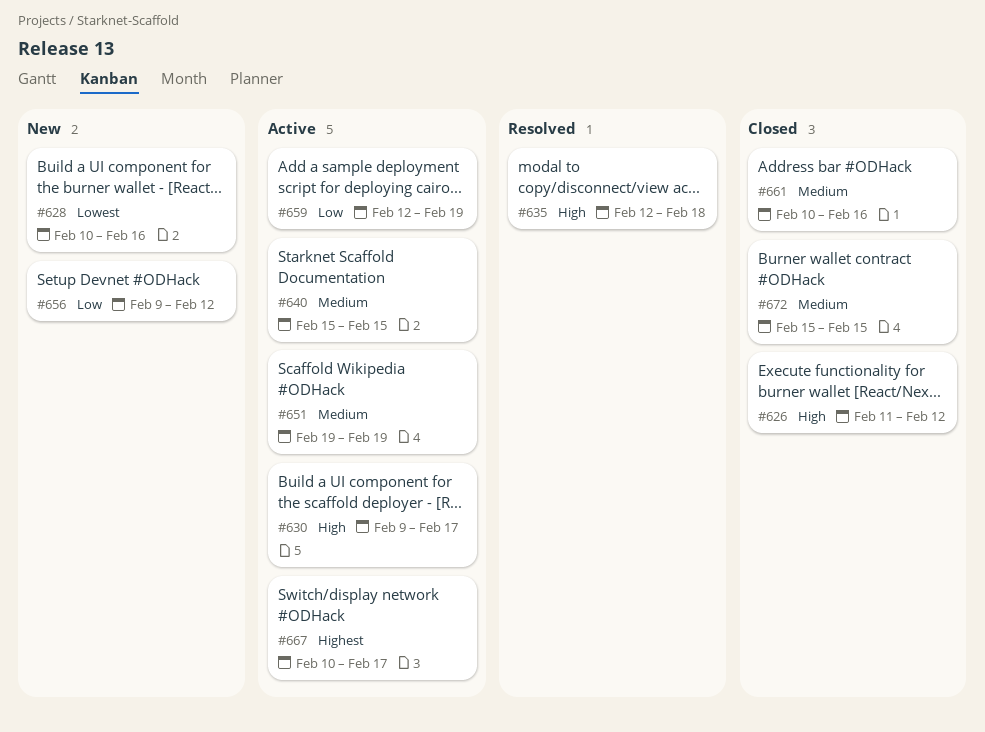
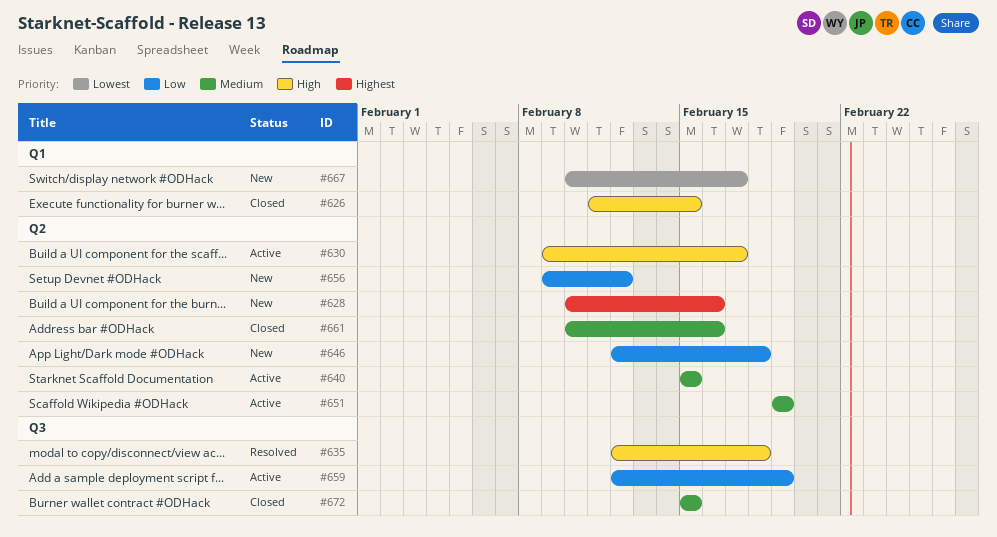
#626, due: Feb 12 -> Feb 15
#628, priority: Lowest -> Highest
#646: none -> present
#667, status: Active -> New
#667, priority: Highest -> Lowest

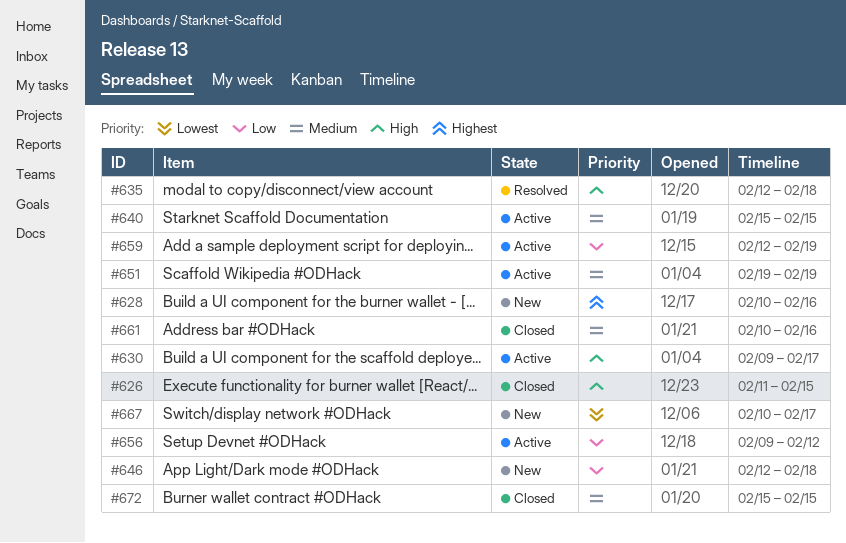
#656, status: New -> Active

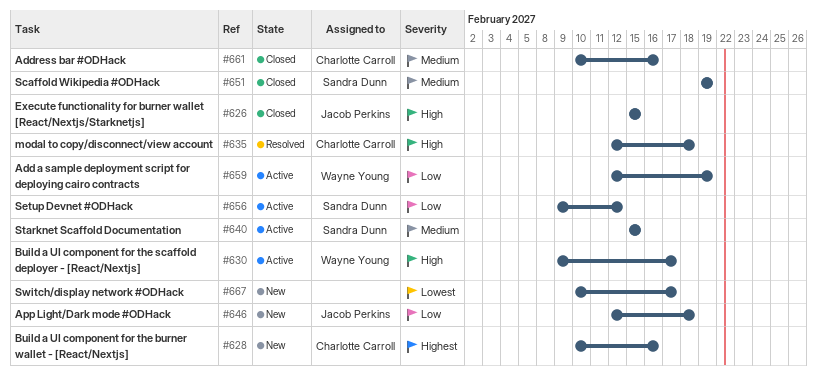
#626, start: Feb 11 -> Feb 15
#651, status: Active -> Closed
#672: present -> none

